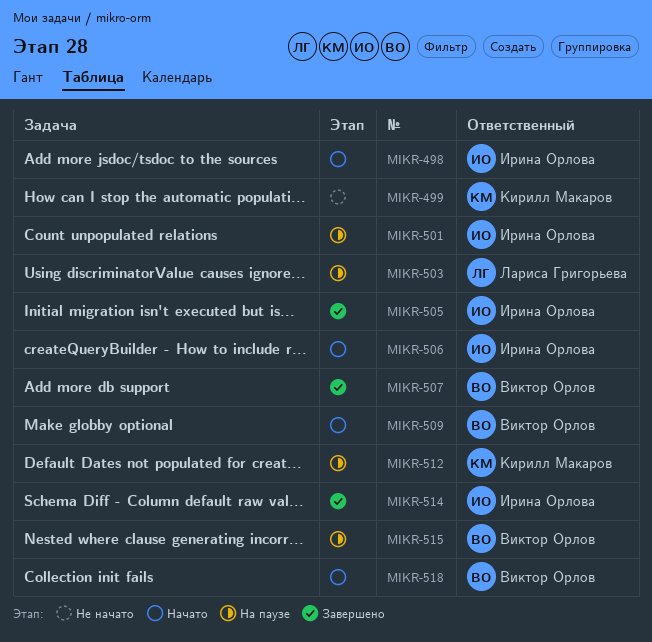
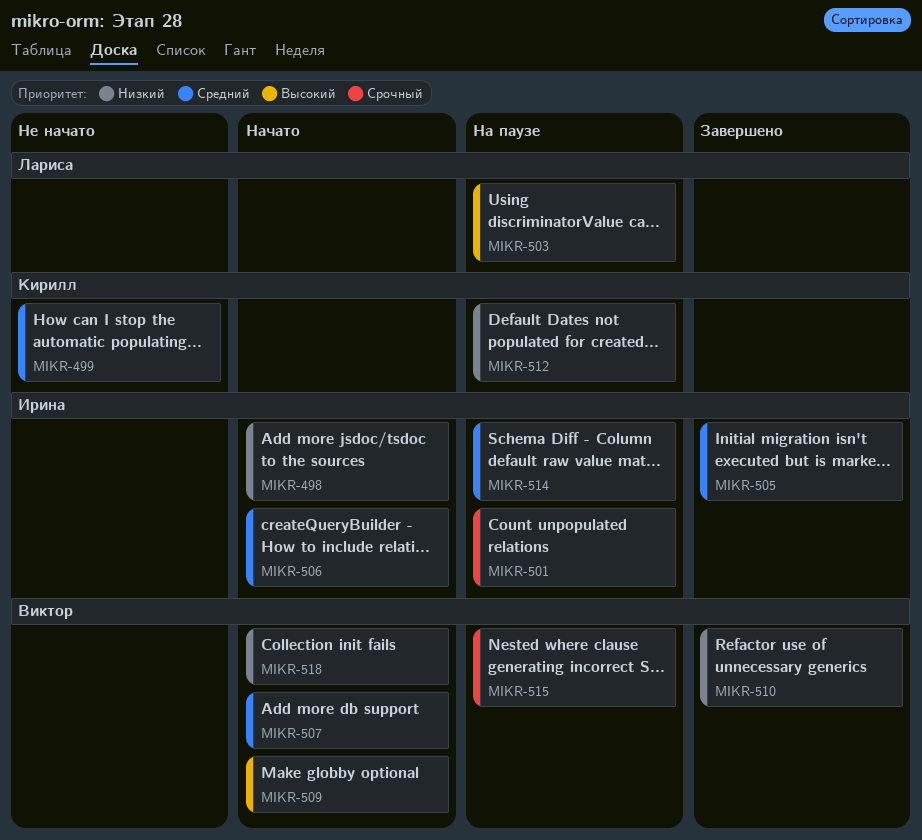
MIKR-507, status: Завершено -> Начато
MIKR-510: none -> present
MIKR-514, status: Завершено -> На паузе

